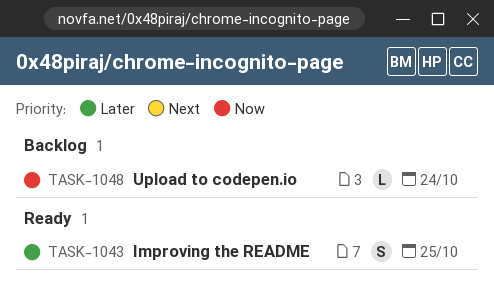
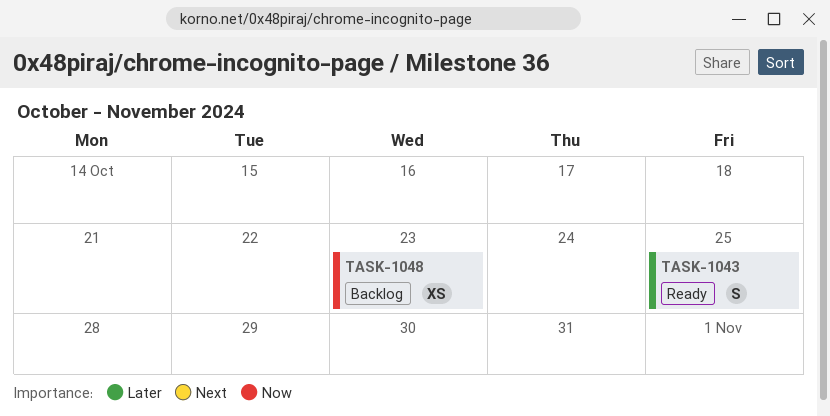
TASK-1048, estimate: L -> XS
TASK-1048, due: Oct 24 -> Oct 23

